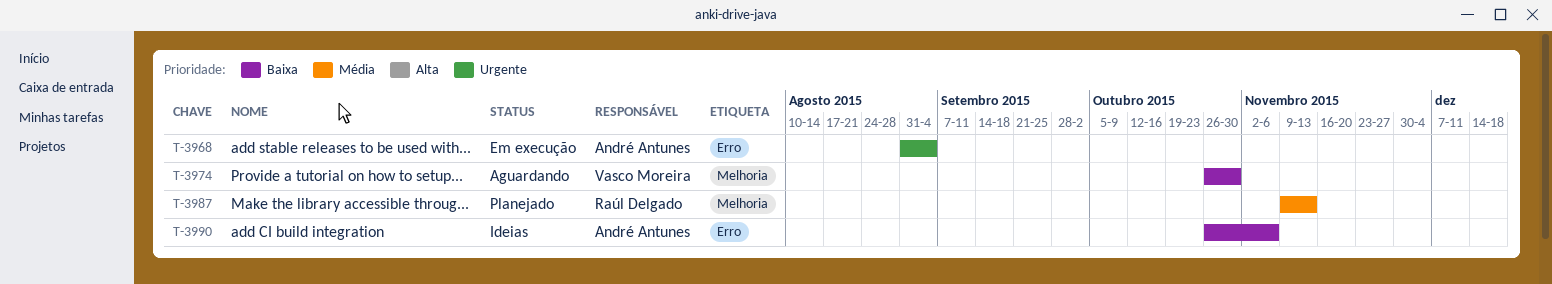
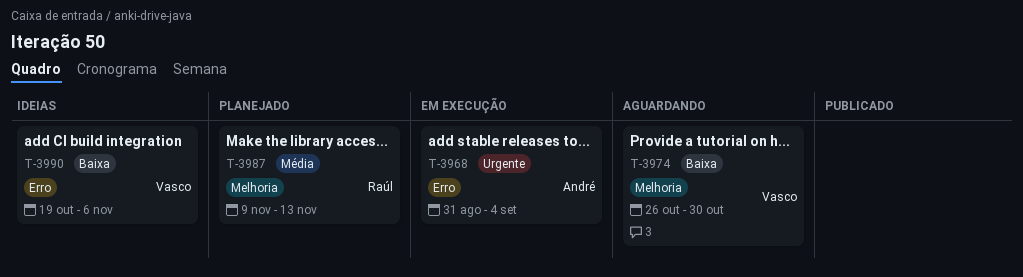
T-3990, owner: André Antunes -> Vasco Moreira
T-3990, start: Oct 26 -> Oct 19

